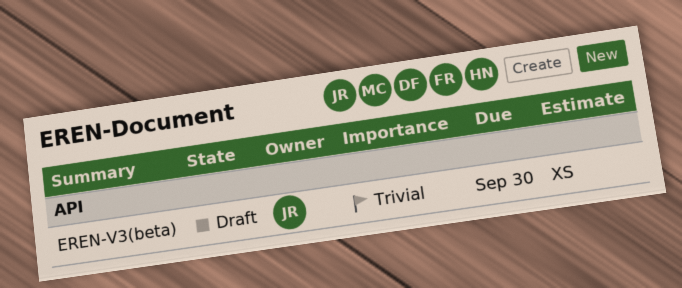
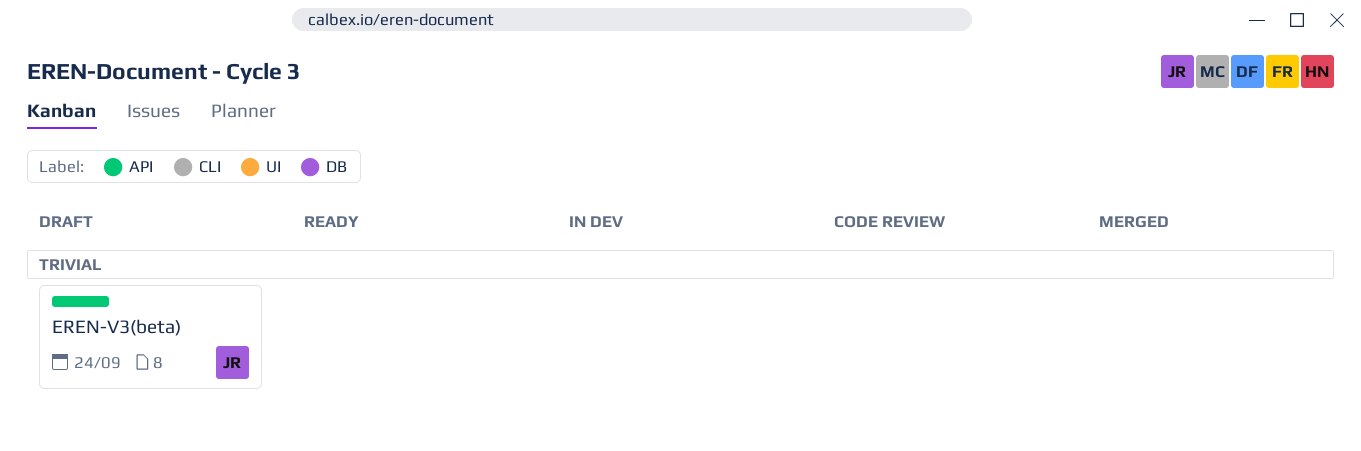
EREN-V3(beta), due: Sep 30 -> Sep 24

